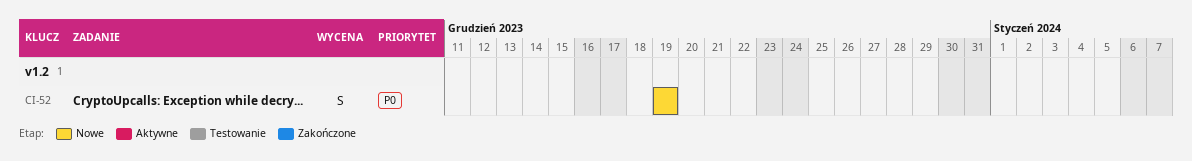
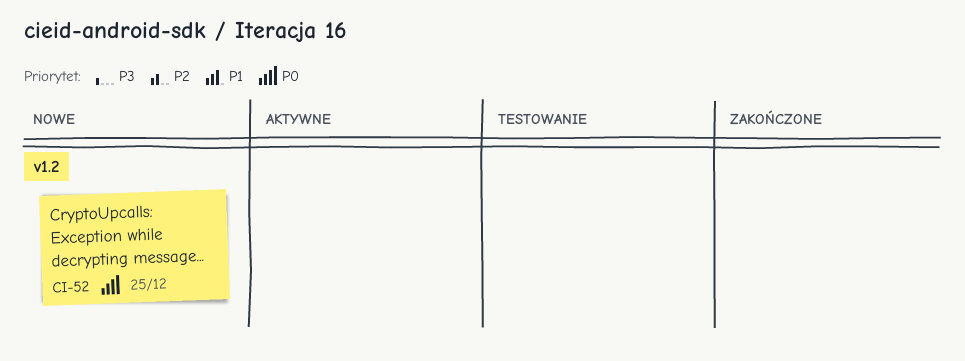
CI-52, due: Dec 19 -> Dec 25

